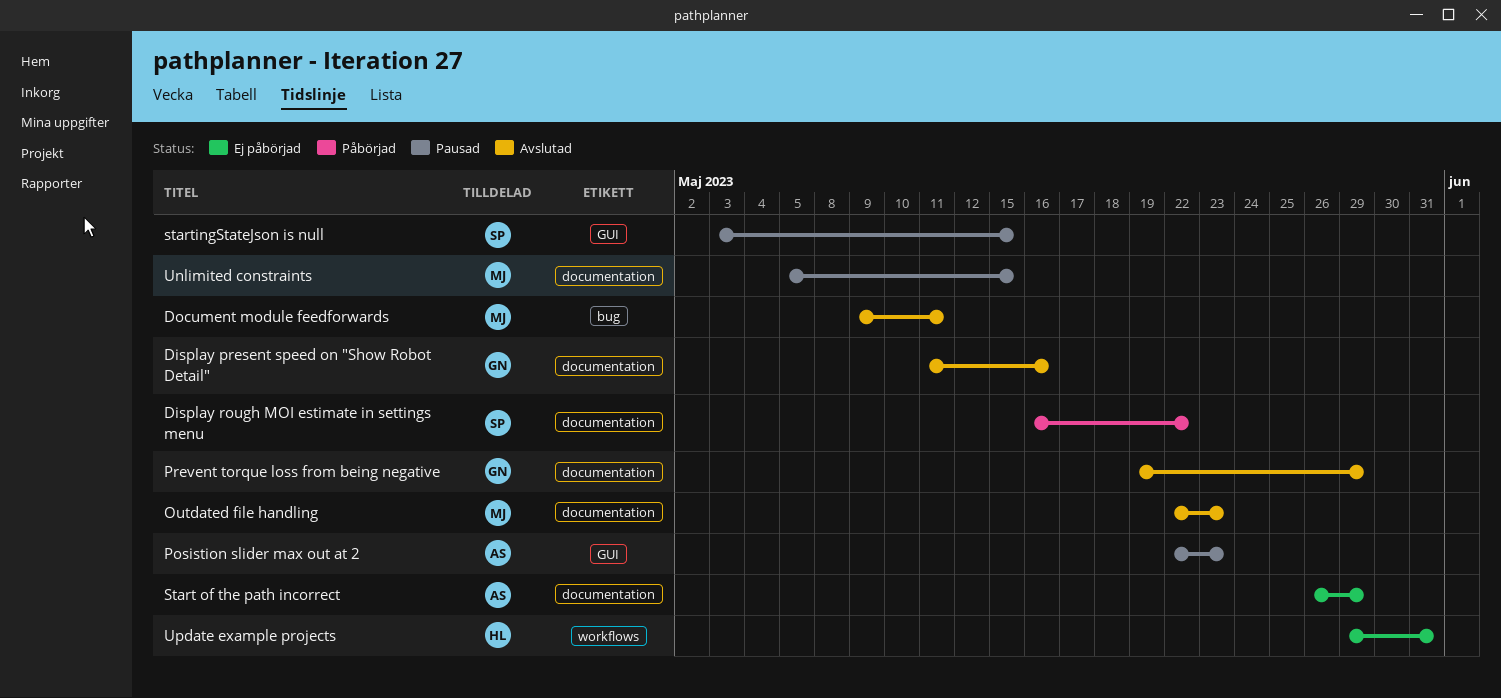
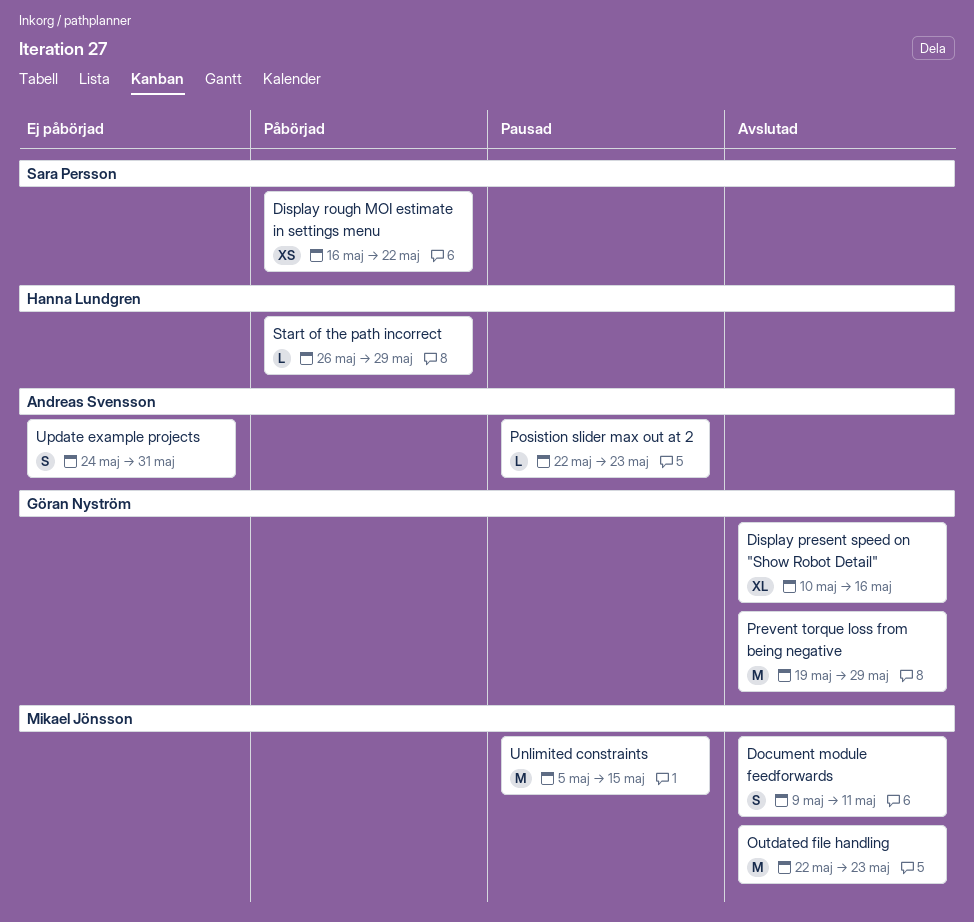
Display present speed on "Show Robot Detail", start: May 11 -> May 10
Start of the path incorrect, status: Ej påbörjad -> Påbörjad
Start of the path incorrect, owner: Andreas Svensson -> Hanna Lundgren
startingStateJson is null: present -> none
Update example projects, owner: Hanna Lundgren -> Andreas Svensson
Update example projects, start: May 29 -> May 24

